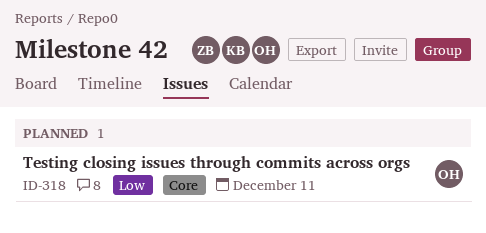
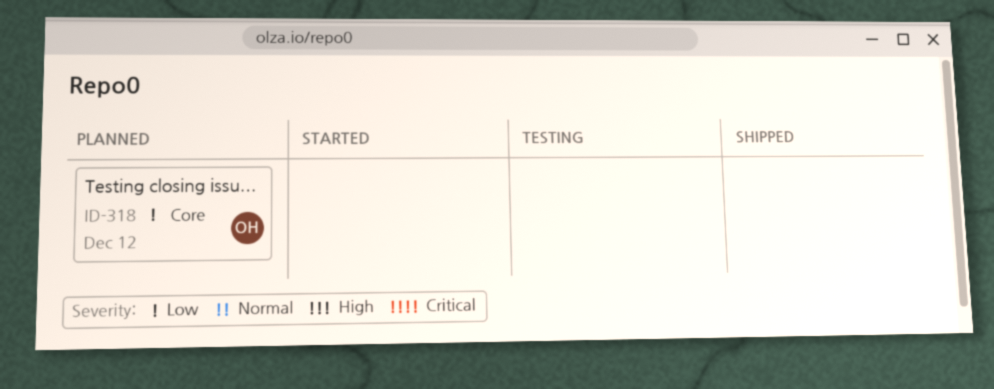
ID-318, due: Dec 11 -> Dec 12

